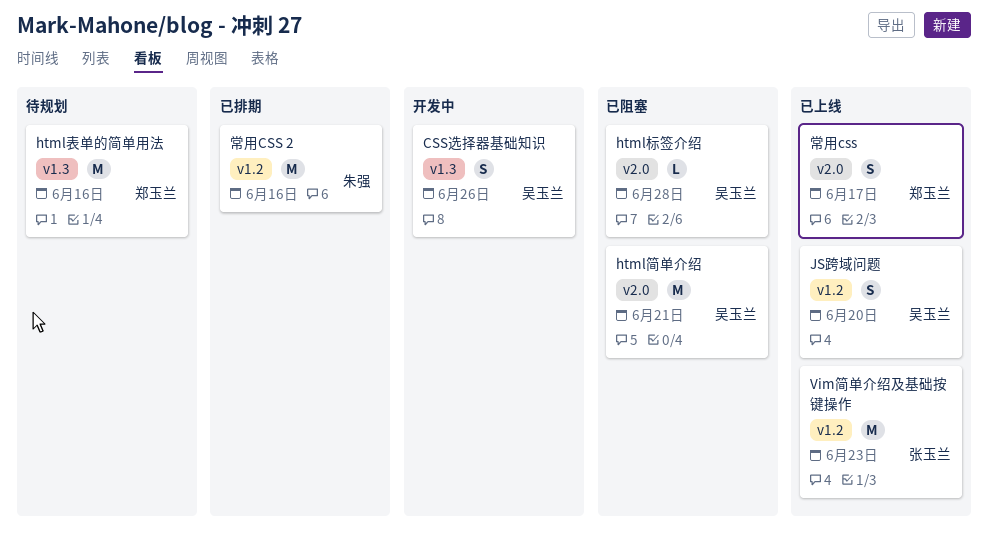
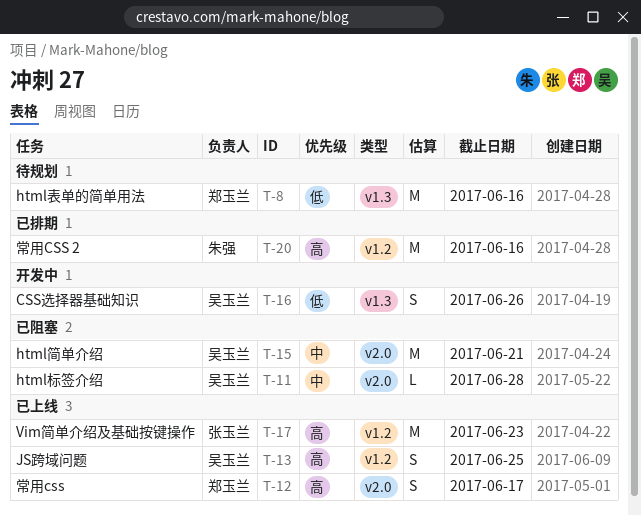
JS跨域问题, due: Jun 20 -> Jun 25

